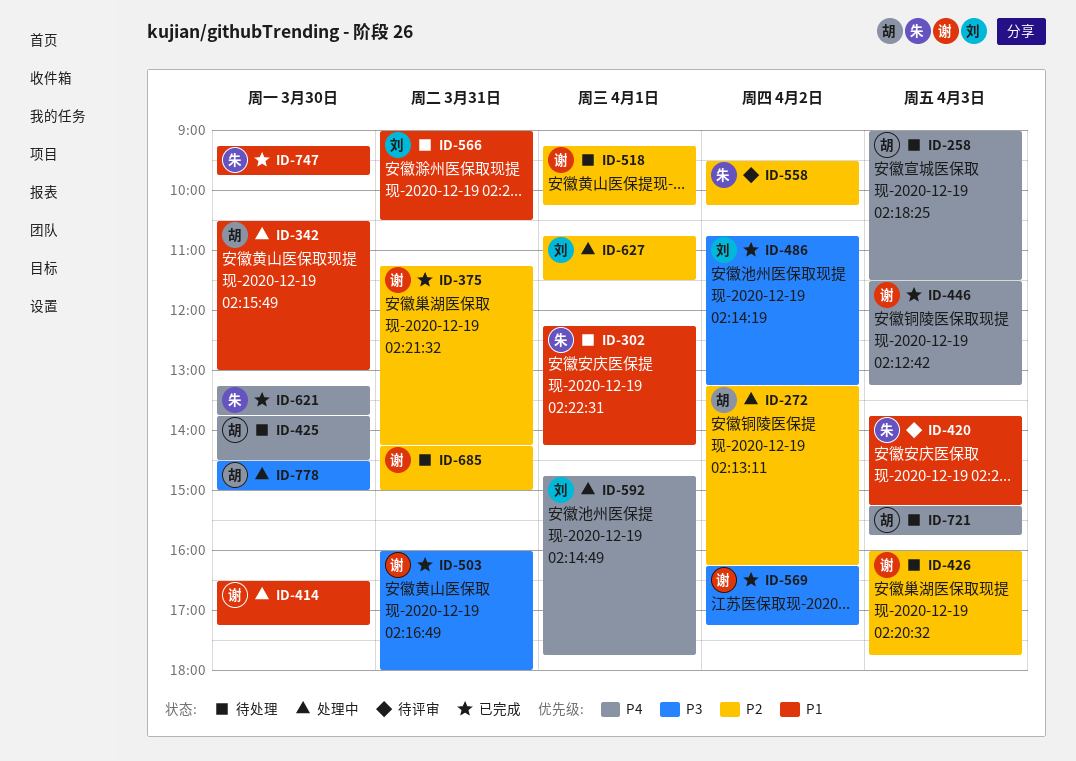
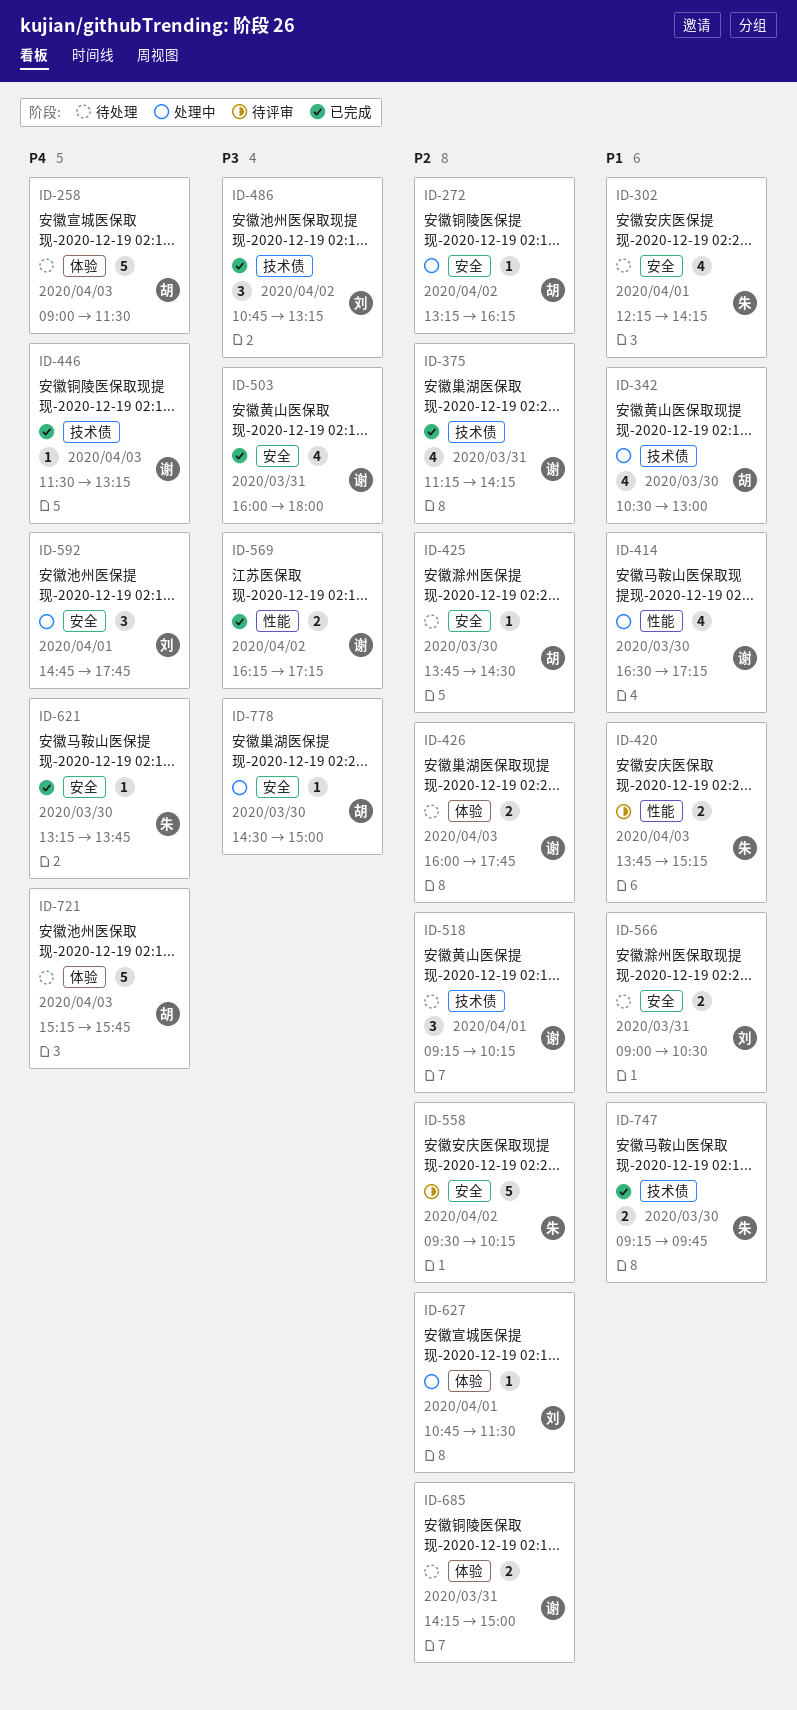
ID-425, priority: P4 -> P2

